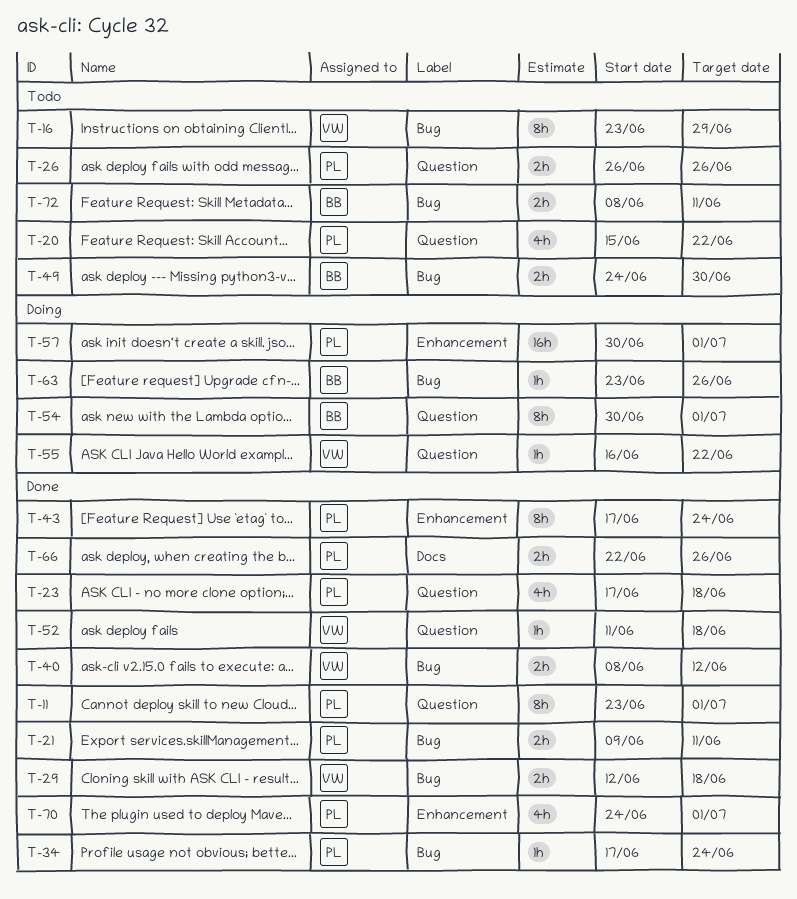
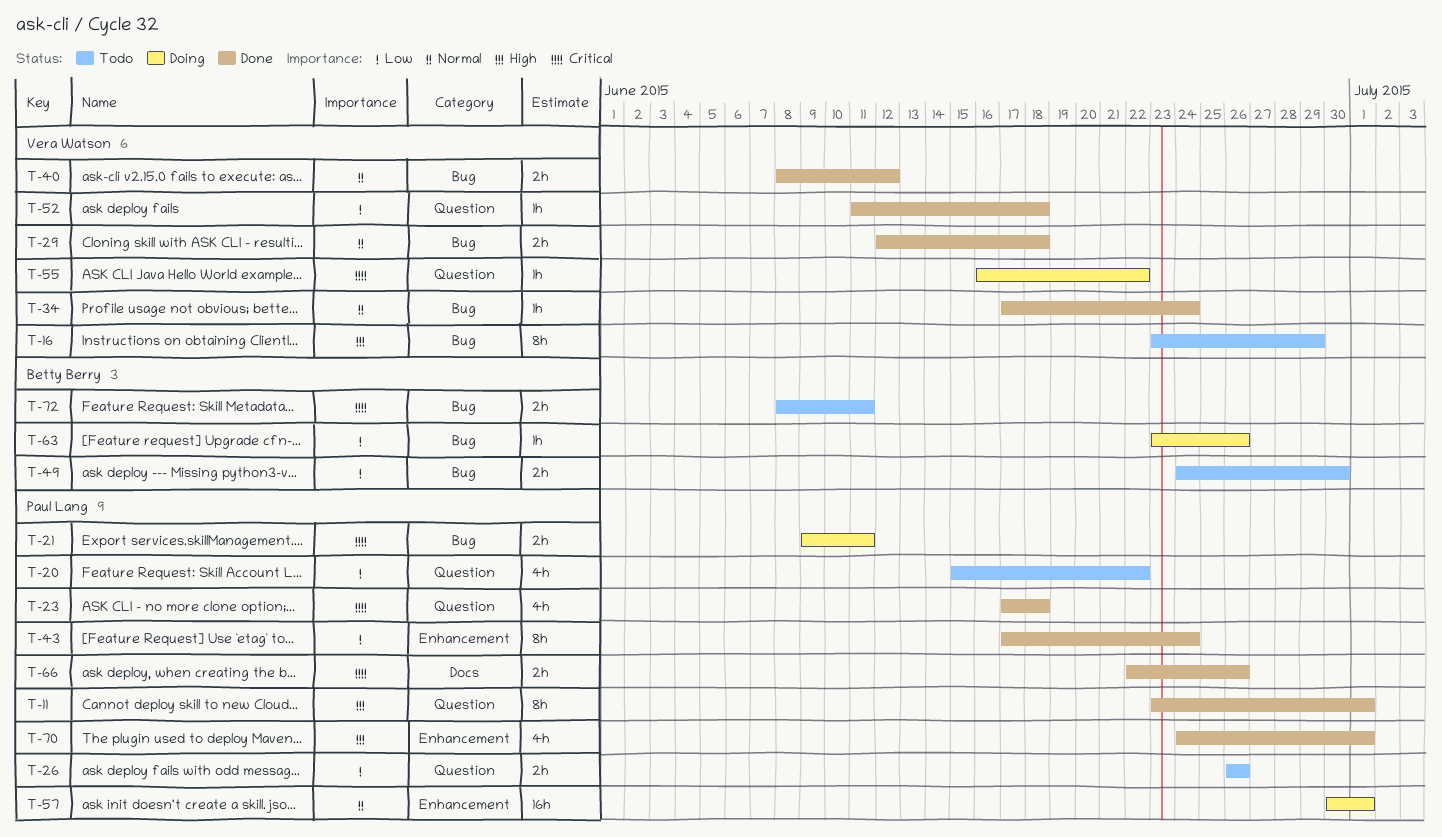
T-21, status: Done -> Doing
T-34, owner: Paul Lang -> Vera Watson
T-54: present -> none

